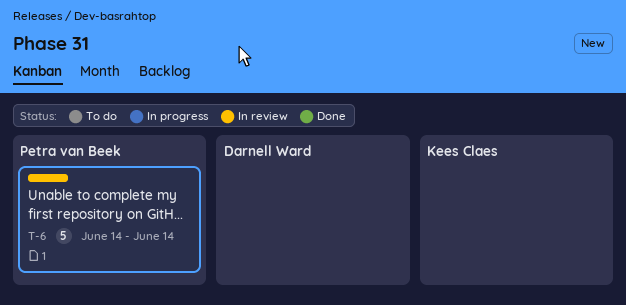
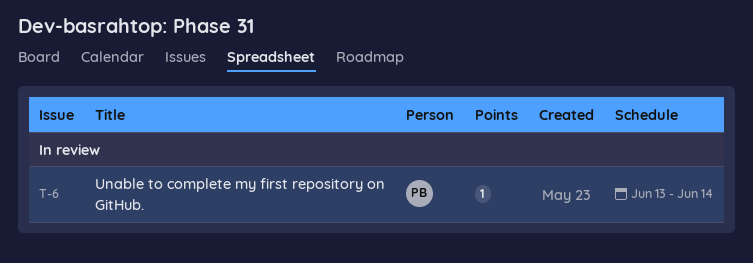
T-6, estimate: 5 -> 1
T-6, start: Jun 14 -> Jun 13

